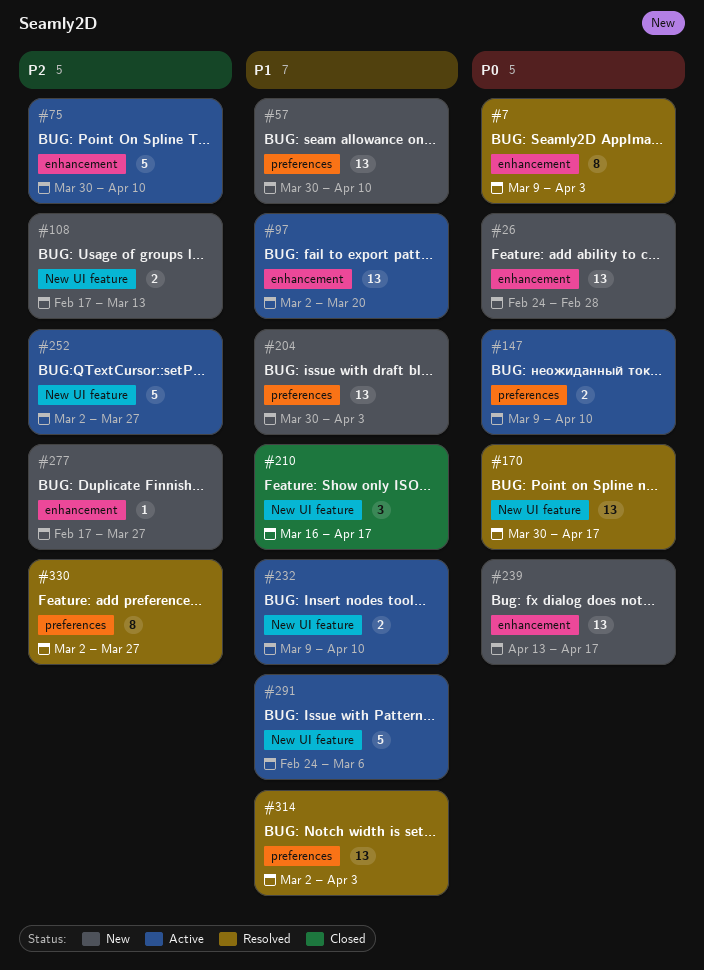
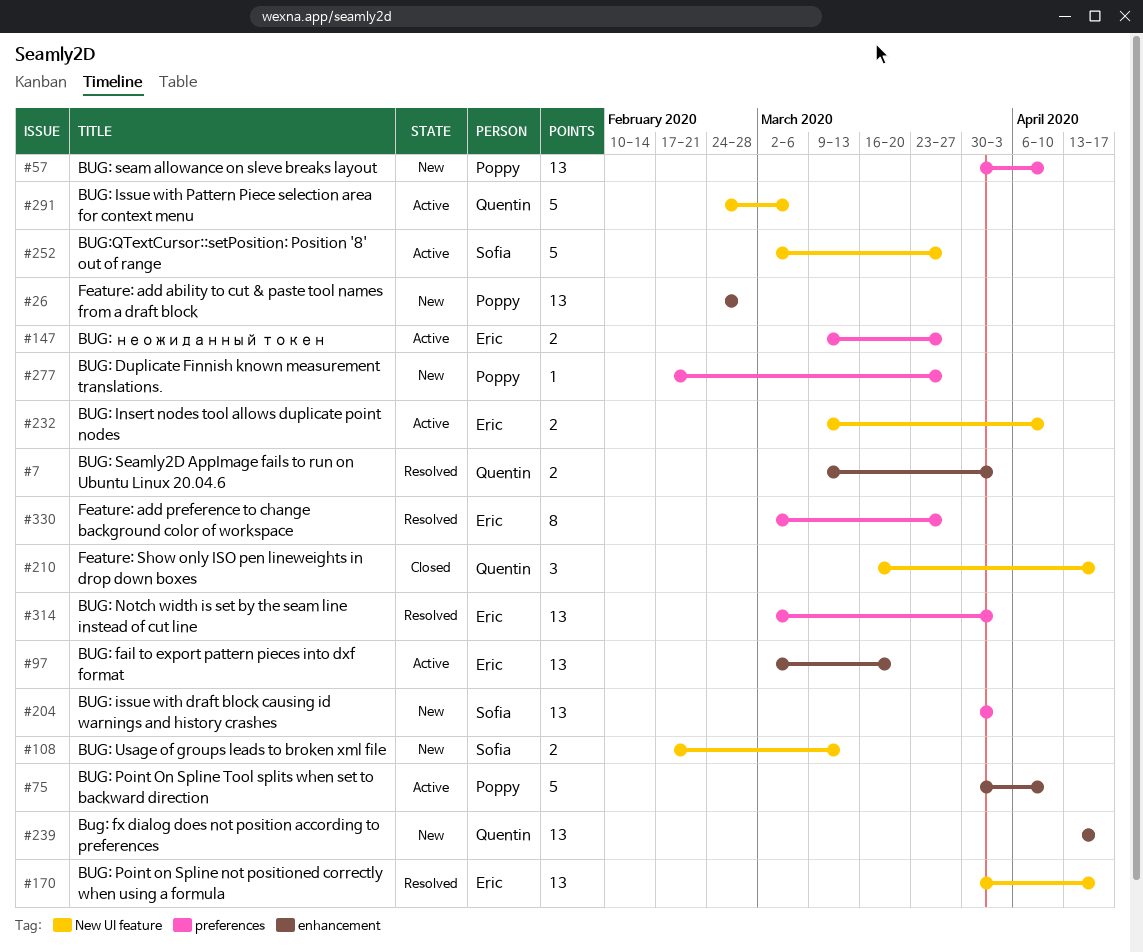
#7, estimate: 8 -> 2
#147, due: Apr 10 -> Mar 27
#277, label: enhancement -> preferences

